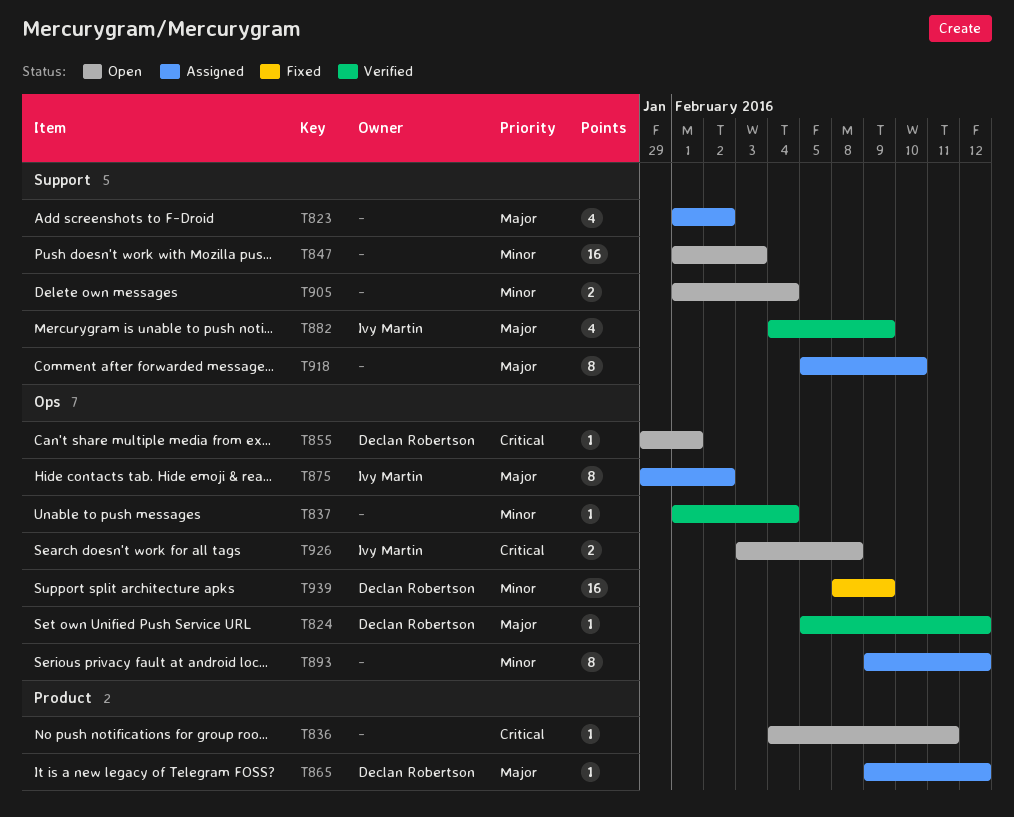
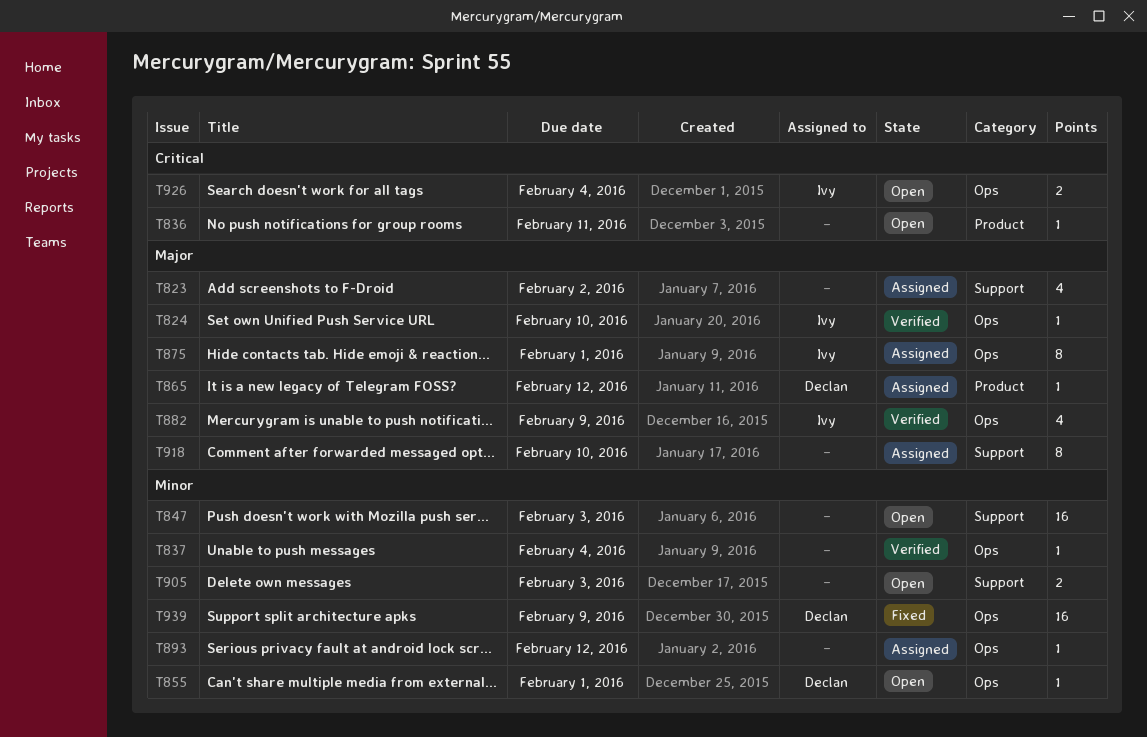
T824, owner: Declan Robertson -> Ivy Martin
T824, due: Feb 12 -> Feb 10
T855, priority: Critical -> Minor
T875, due: Feb 2 -> Feb 1
T882, label: Support -> Ops
T893, estimate: 8 -> 1
T905, due: Feb 4 -> Feb 3
T926, due: Feb 8 -> Feb 4

